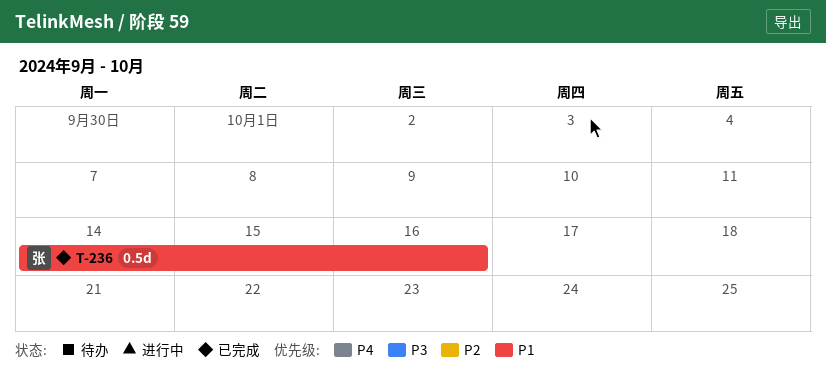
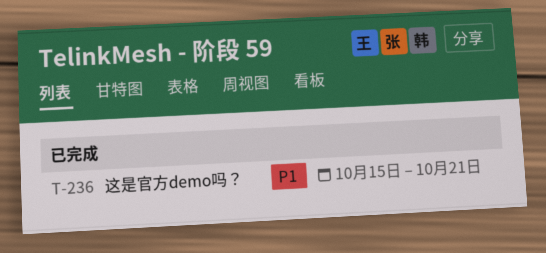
T-236, start: Oct 14 -> Oct 15
T-236, due: Oct 16 -> Oct 21

